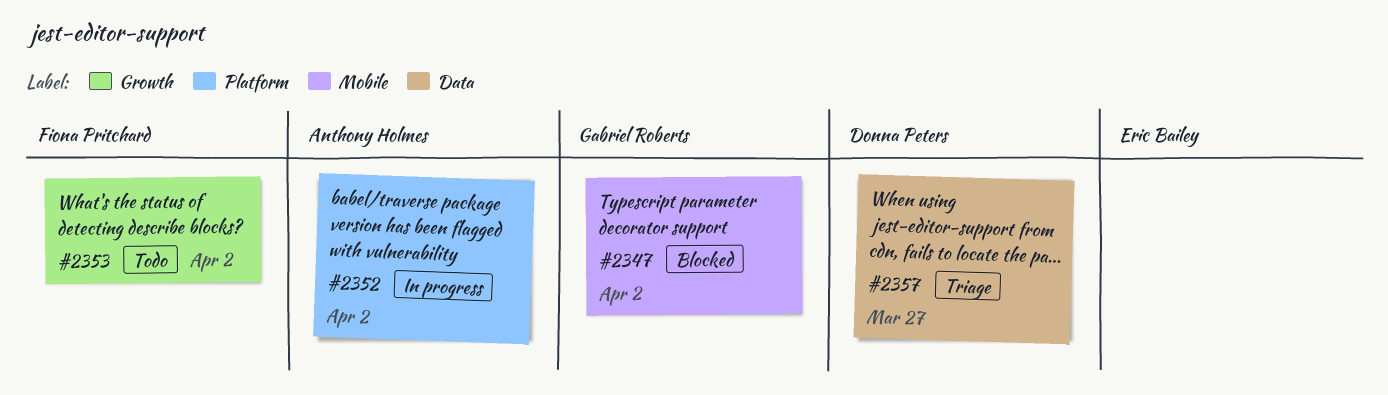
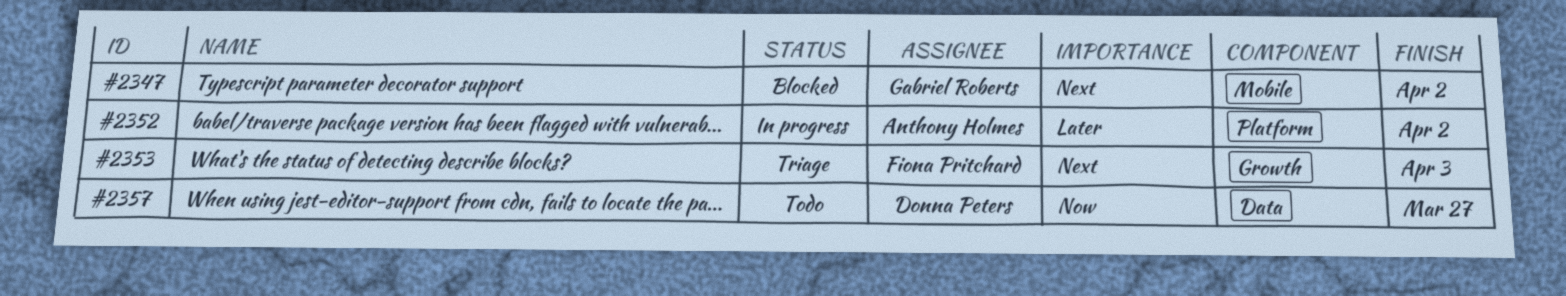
#2353, status: Todo -> Triage
#2353, due: Apr 2 -> Apr 3
#2357, status: Triage -> Todo

